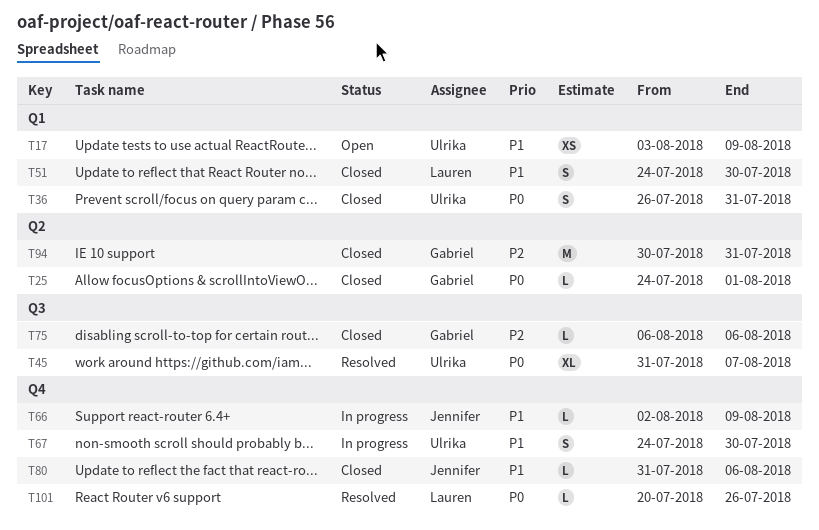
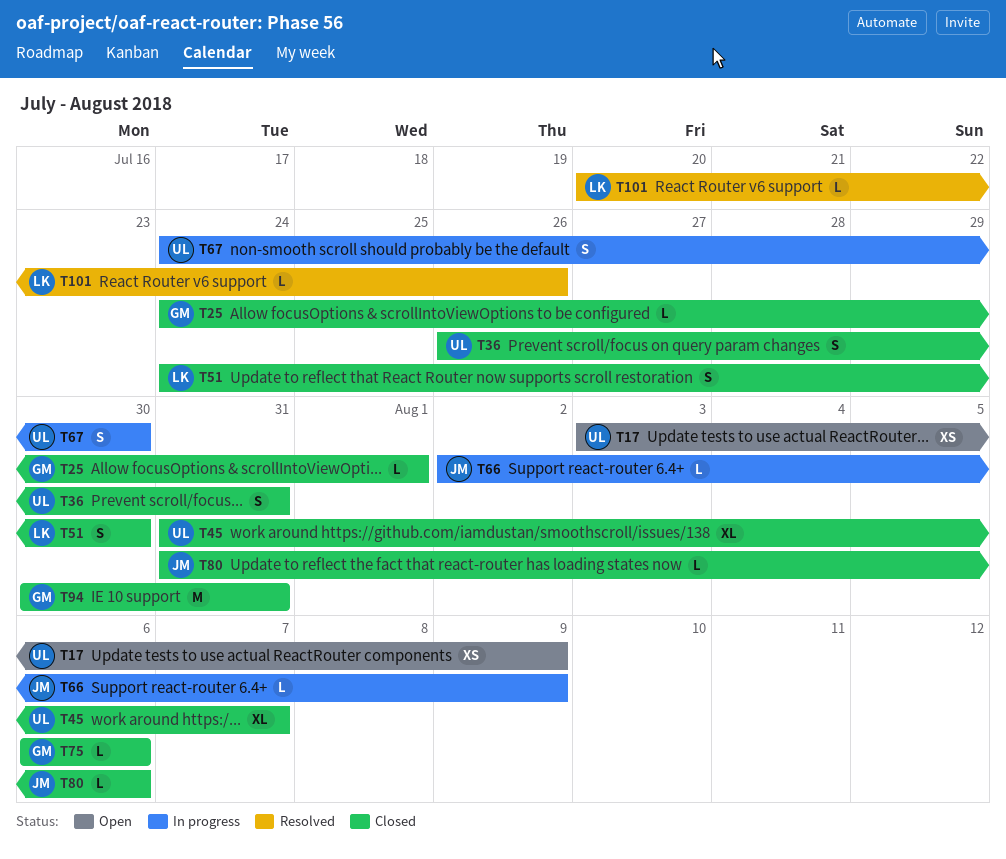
T45, status: Resolved -> Closed

